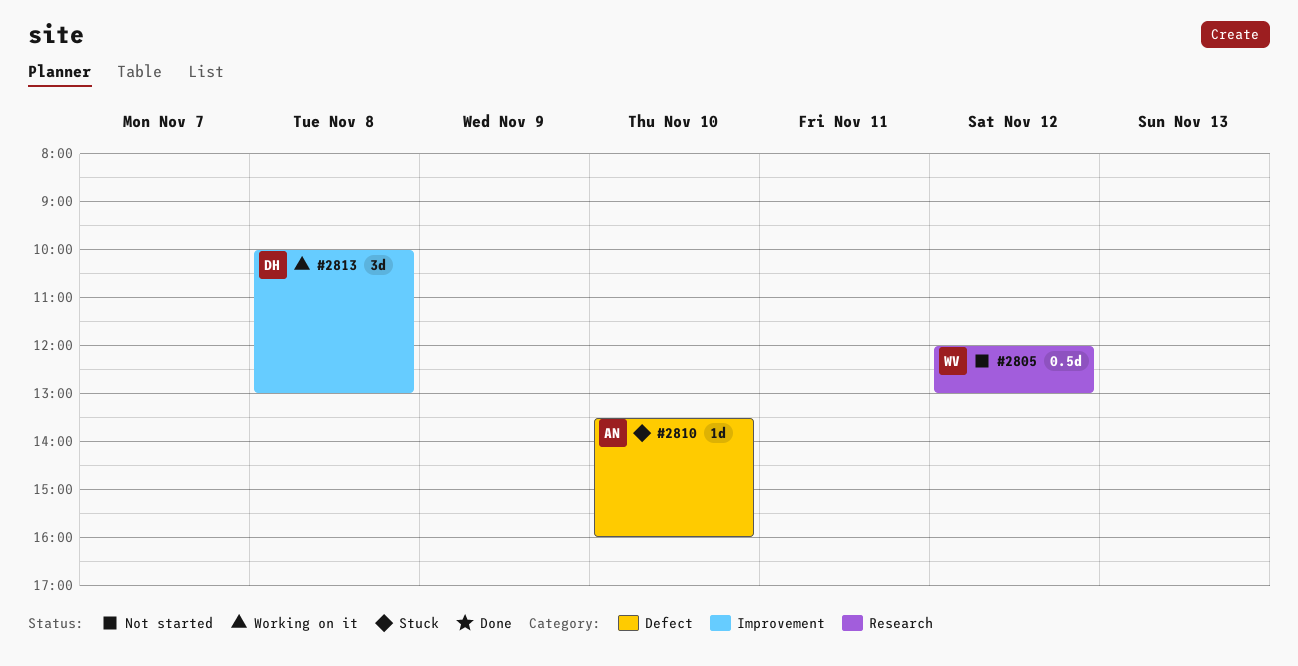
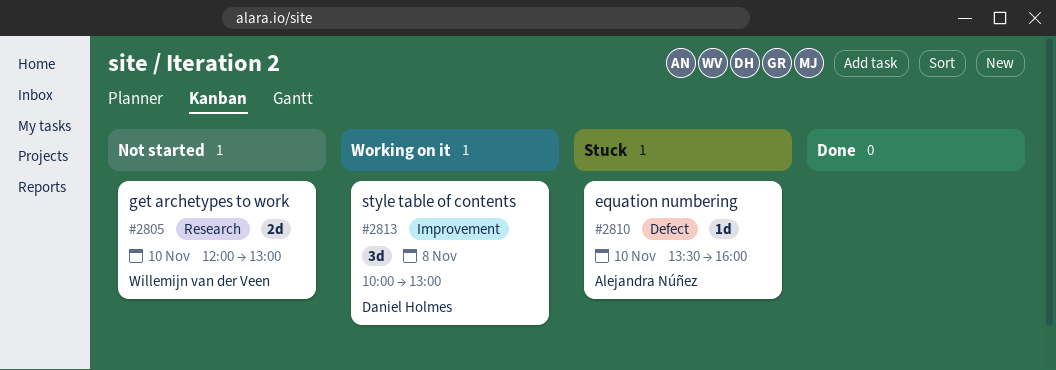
#2805, estimate: 0.5d -> 2d
#2805, day: Nov 12 -> Nov 10

